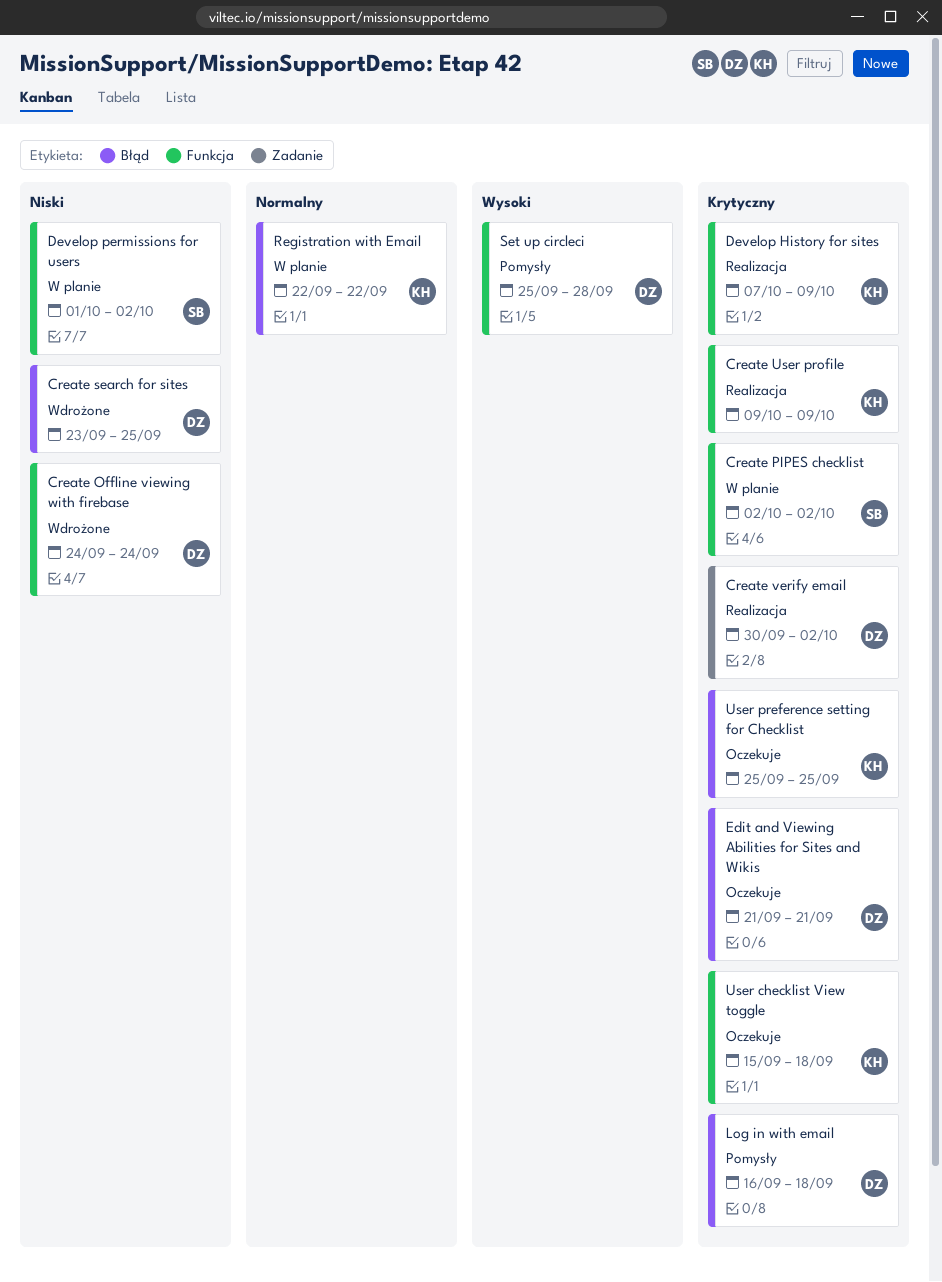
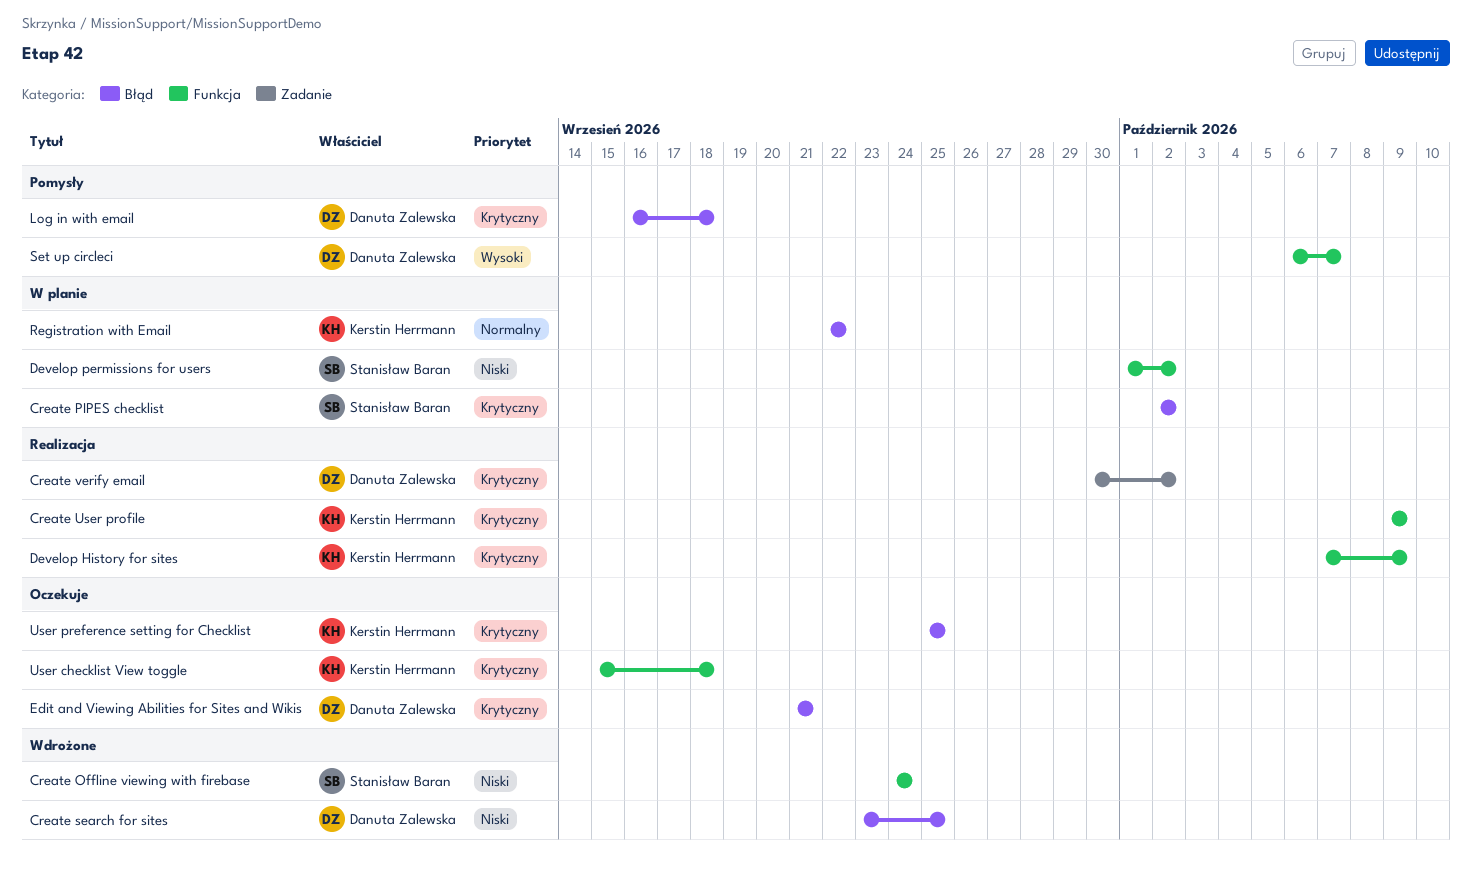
Create Offline viewing with firebase, owner: Danuta Zalewska -> Stanisław Baran
Create PIPES checklist, label: Funkcja -> Błąd
Set up circleci, start: Sep 25 -> Oct 6
Set up circleci, due: Sep 28 -> Oct 7

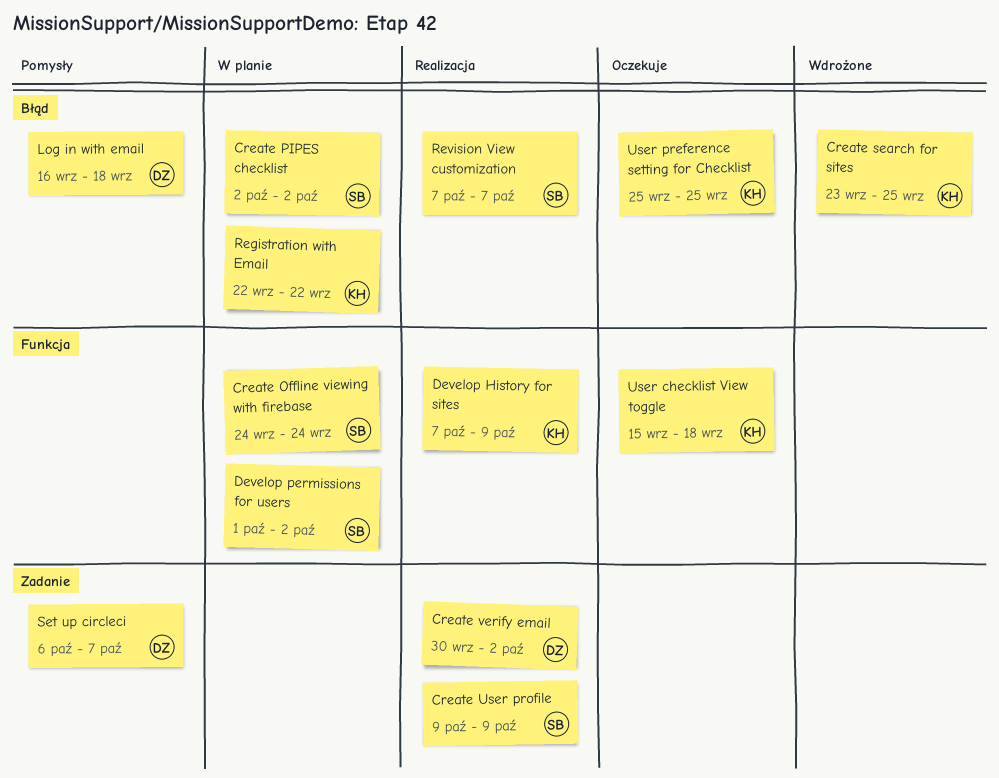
Create Offline viewing with firebase, status: Wdrożone -> W planie
Create search for sites, owner: Danuta Zalewska -> Kerstin Herrmann
Create User profile, owner: Kerstin Herrmann -> Stanisław Baran
Create User profile, label: Funkcja -> Zadanie
Edit and Viewing Abilities for Sites and Wikis: present -> none
Revision View customization: none -> present
Set up circleci, label: Funkcja -> Zadanie

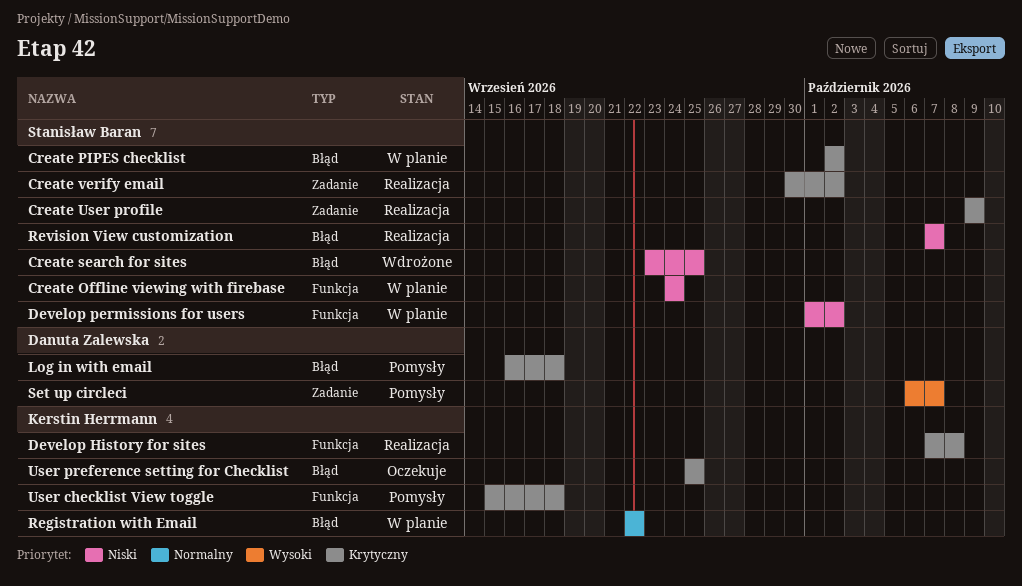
Create search for sites, owner: Kerstin Herrmann -> Stanisław Baran
Create verify email, owner: Danuta Zalewska -> Stanisław Baran
Develop History for sites, due: Oct 9 -> Oct 8
User checklist View toggle, status: Oczekuje -> Pomysły

